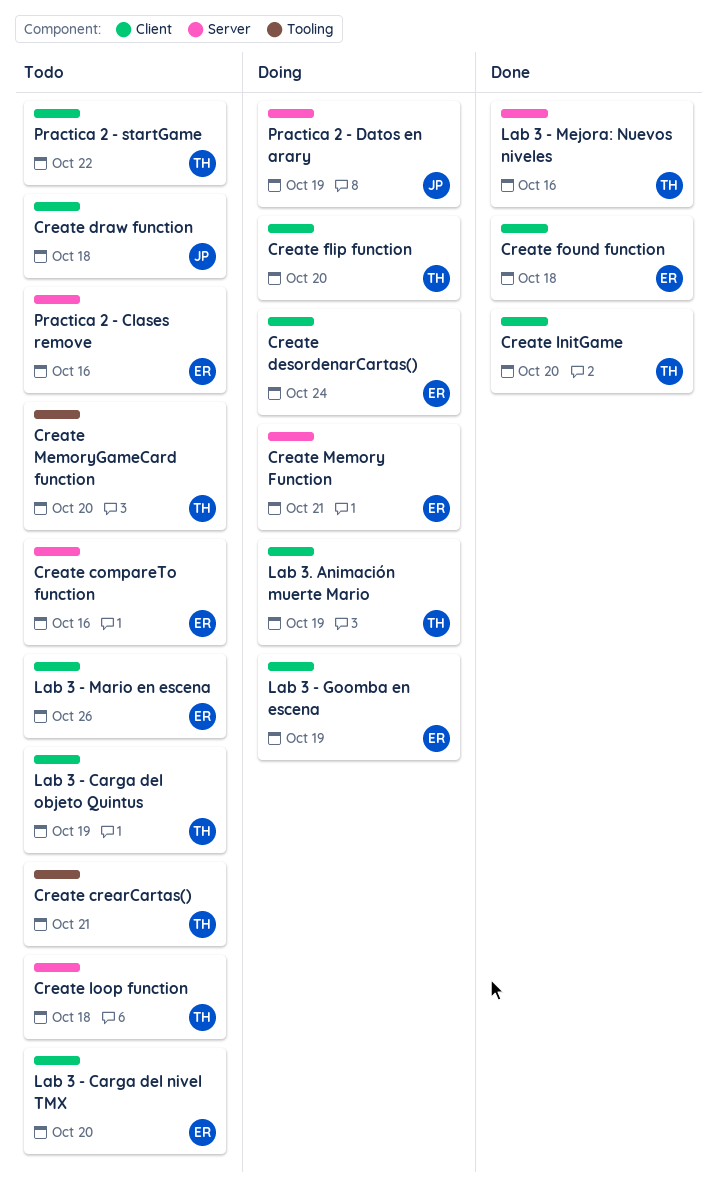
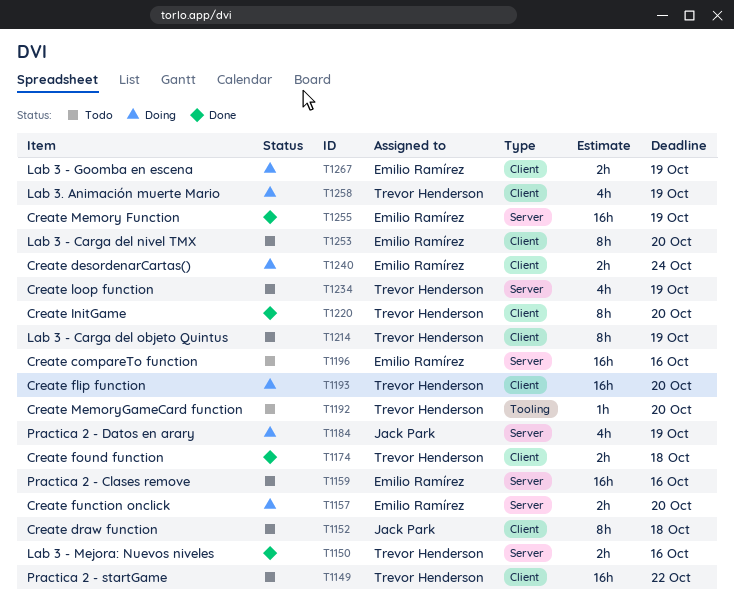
Create crearCartas(): present -> none
Create found function, owner: Emilio Ramírez -> Trevor Henderson
Create function onclick: none -> present
Create loop function, due: Oct 18 -> Oct 19
Create Memory Function, status: Doing -> Done
Create Memory Function, due: Oct 21 -> Oct 19
Lab 3 - Mario en escena: present -> none

